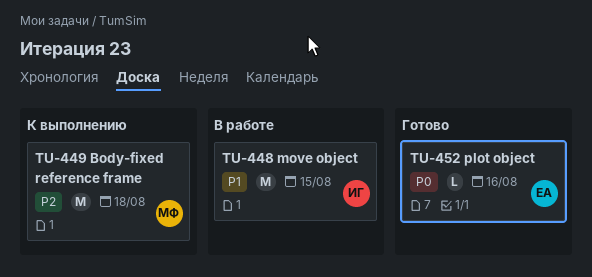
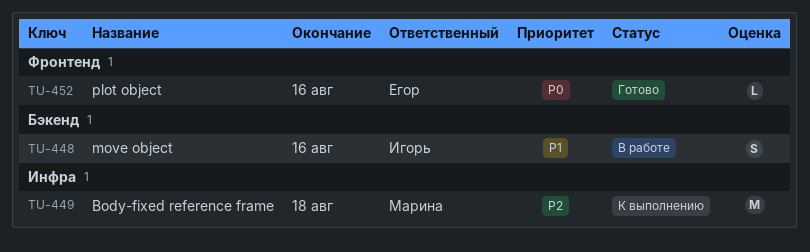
TU-448, estimate: M -> S
TU-448, due: Aug 15 -> Aug 16

